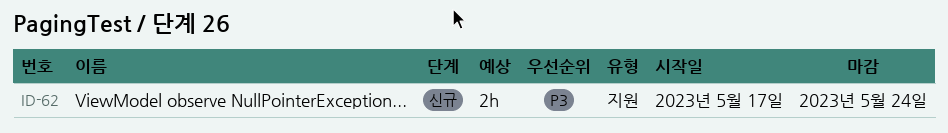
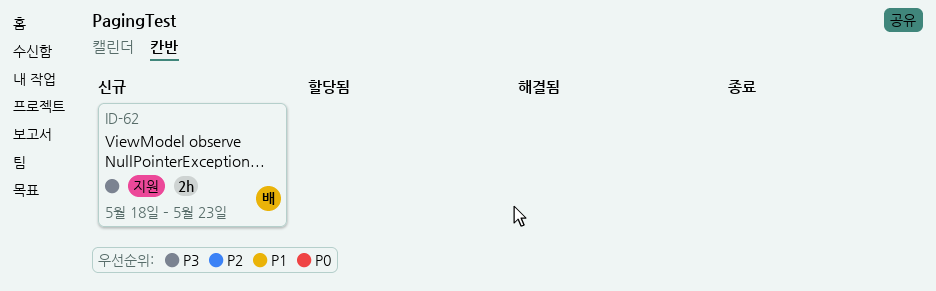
ID-62, start: May 17 -> May 18
ID-62, due: May 24 -> May 23

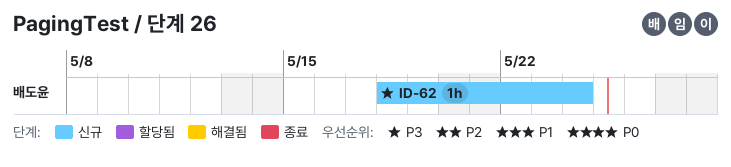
ID-62, estimate: 2h -> 1h
ID-62, due: May 23 -> May 24

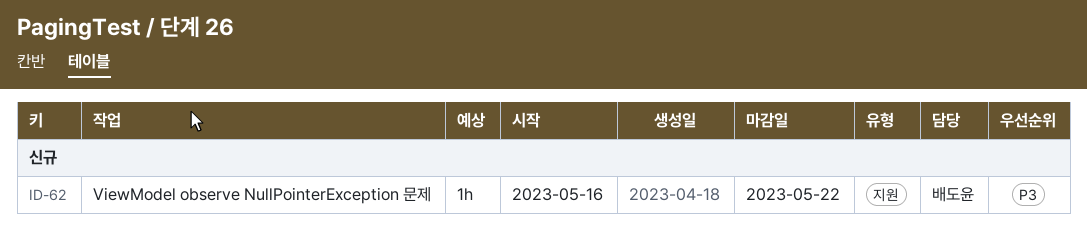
ID-62, start: May 18 -> May 16
ID-62, due: May 24 -> May 22

